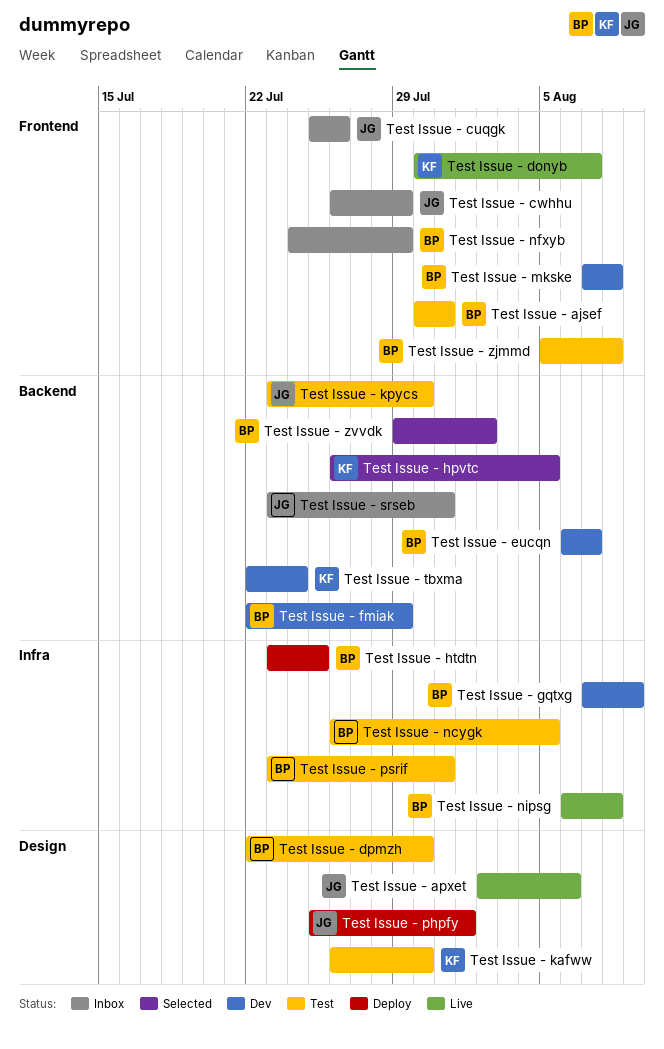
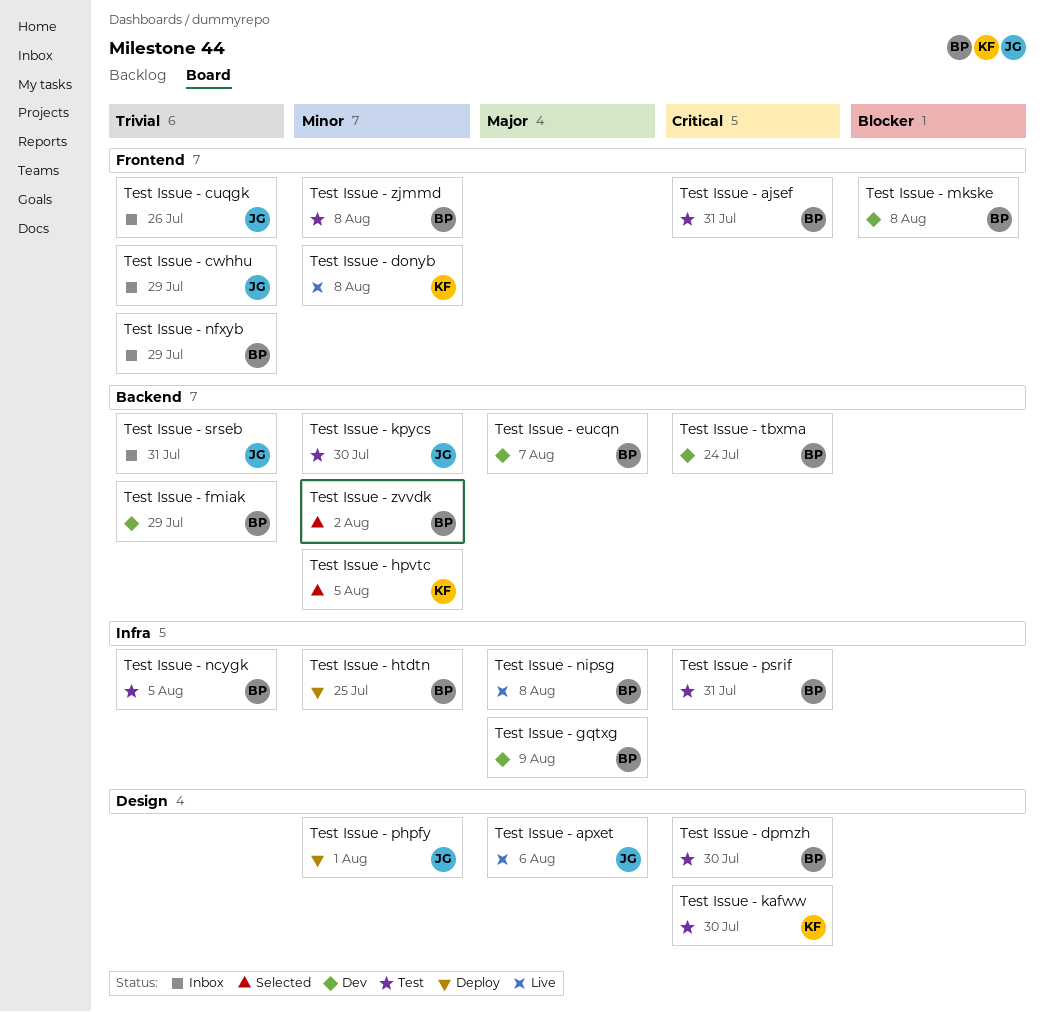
Test Issue - donyb, due: Aug 7 -> Aug 8
Test Issue - tbxma, owner: KF -> BP

